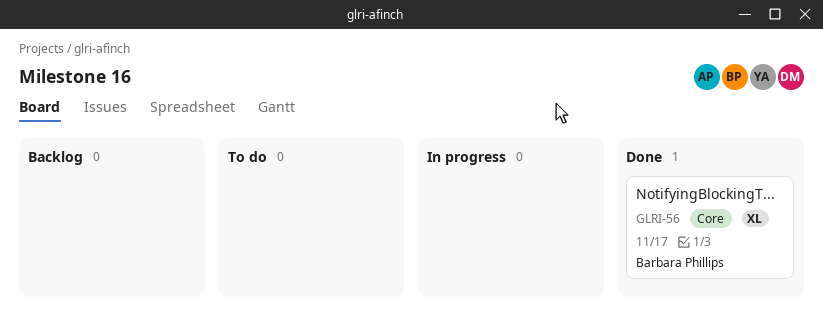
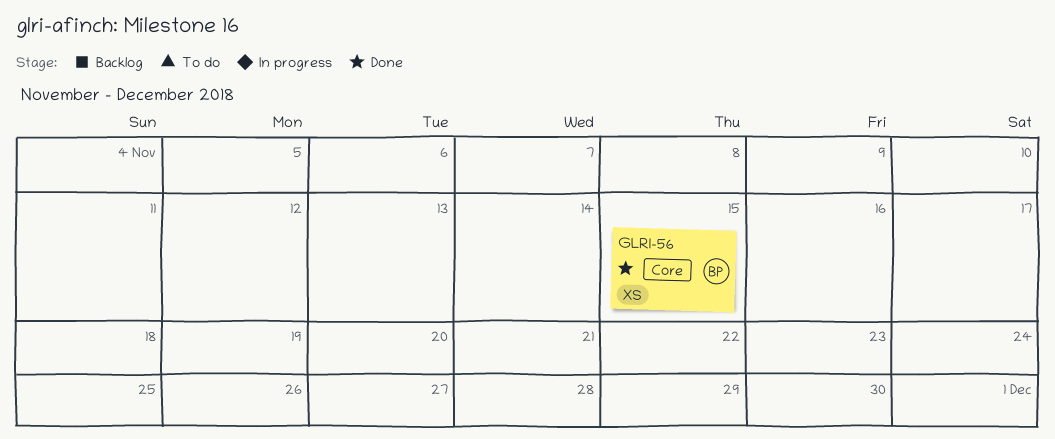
GLRI-56, estimate: XL -> XS
GLRI-56, due: Nov 17 -> Nov 15

